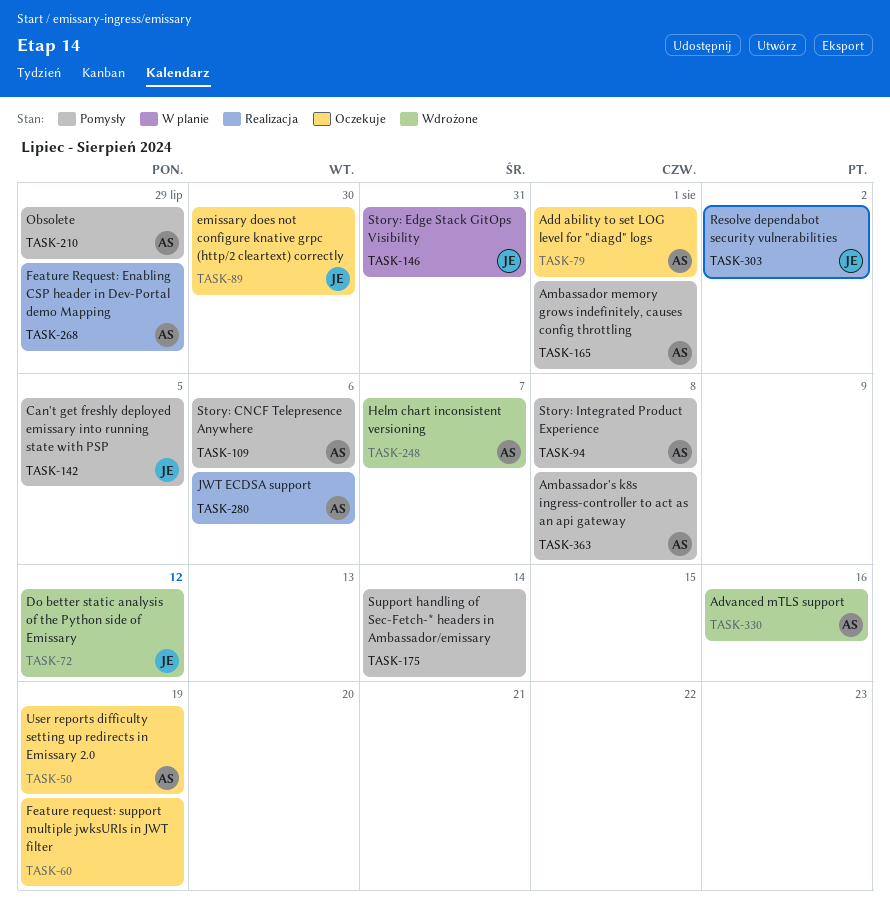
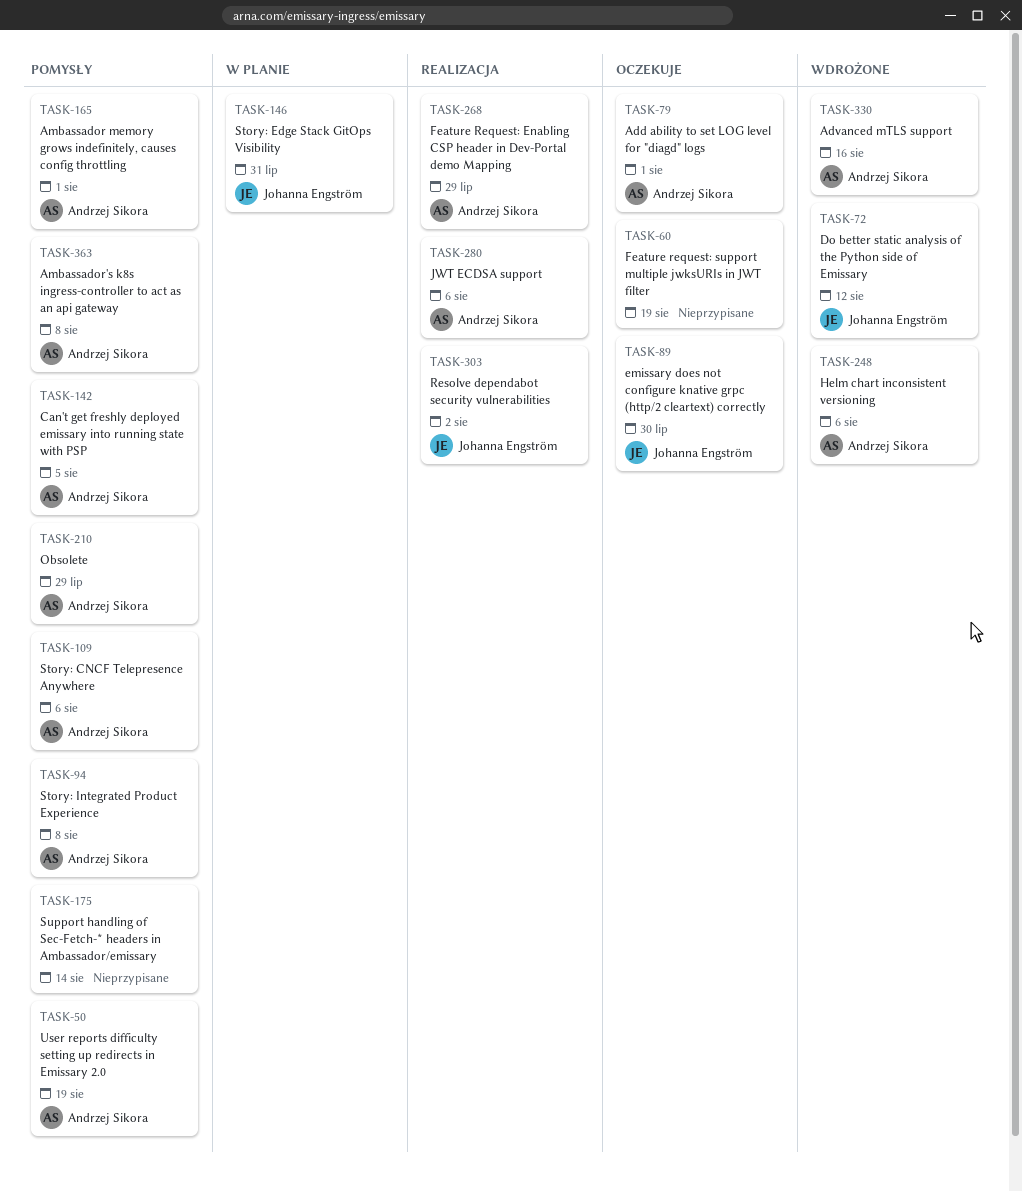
TASK-50, status: Oczekuje -> Pomysły
TASK-142, owner: Johanna Engström -> Andrzej Sikora
TASK-248, due: Aug 7 -> Aug 6

